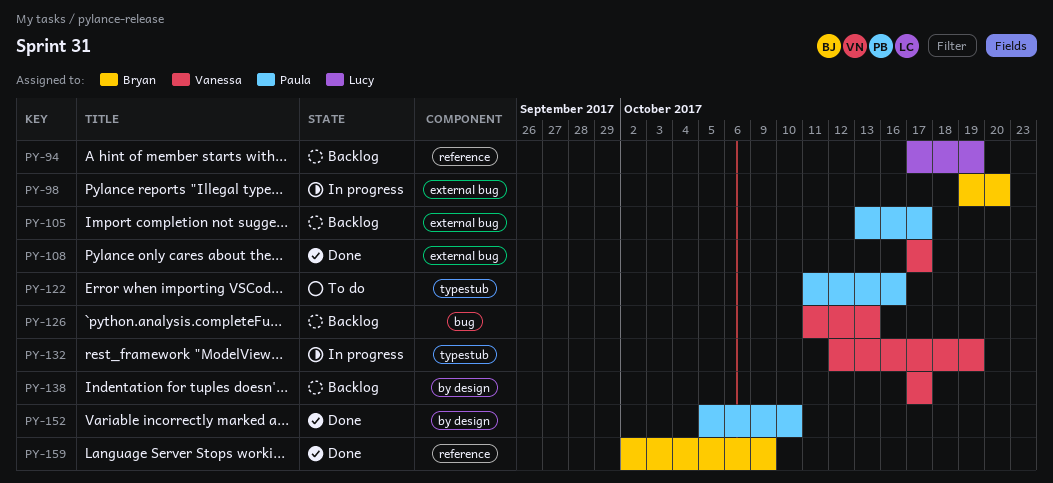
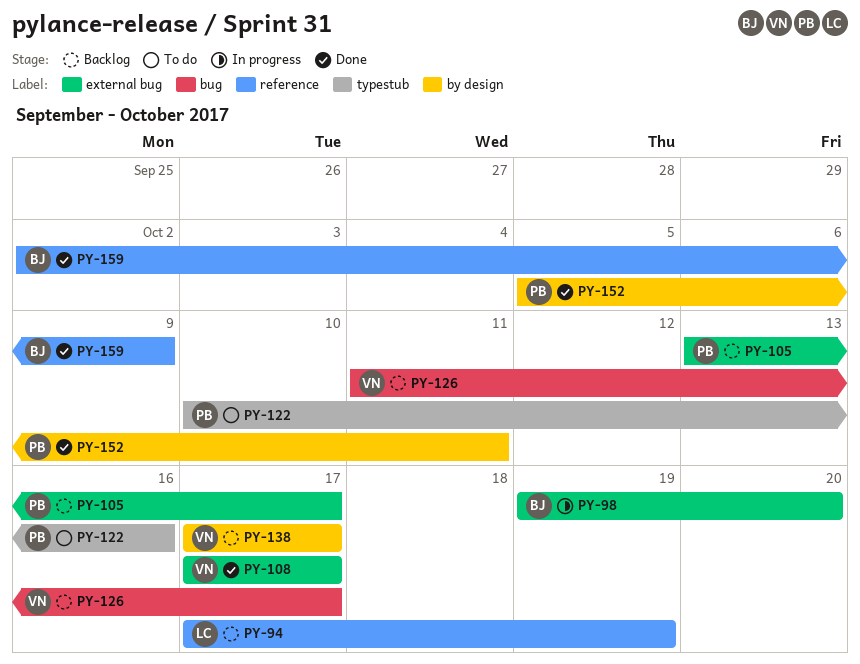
PY-122, start: Oct 11 -> Oct 10
PY-126, due: Oct 13 -> Oct 17
PY-132: present -> none
PY-152, due: Oct 10 -> Oct 11

